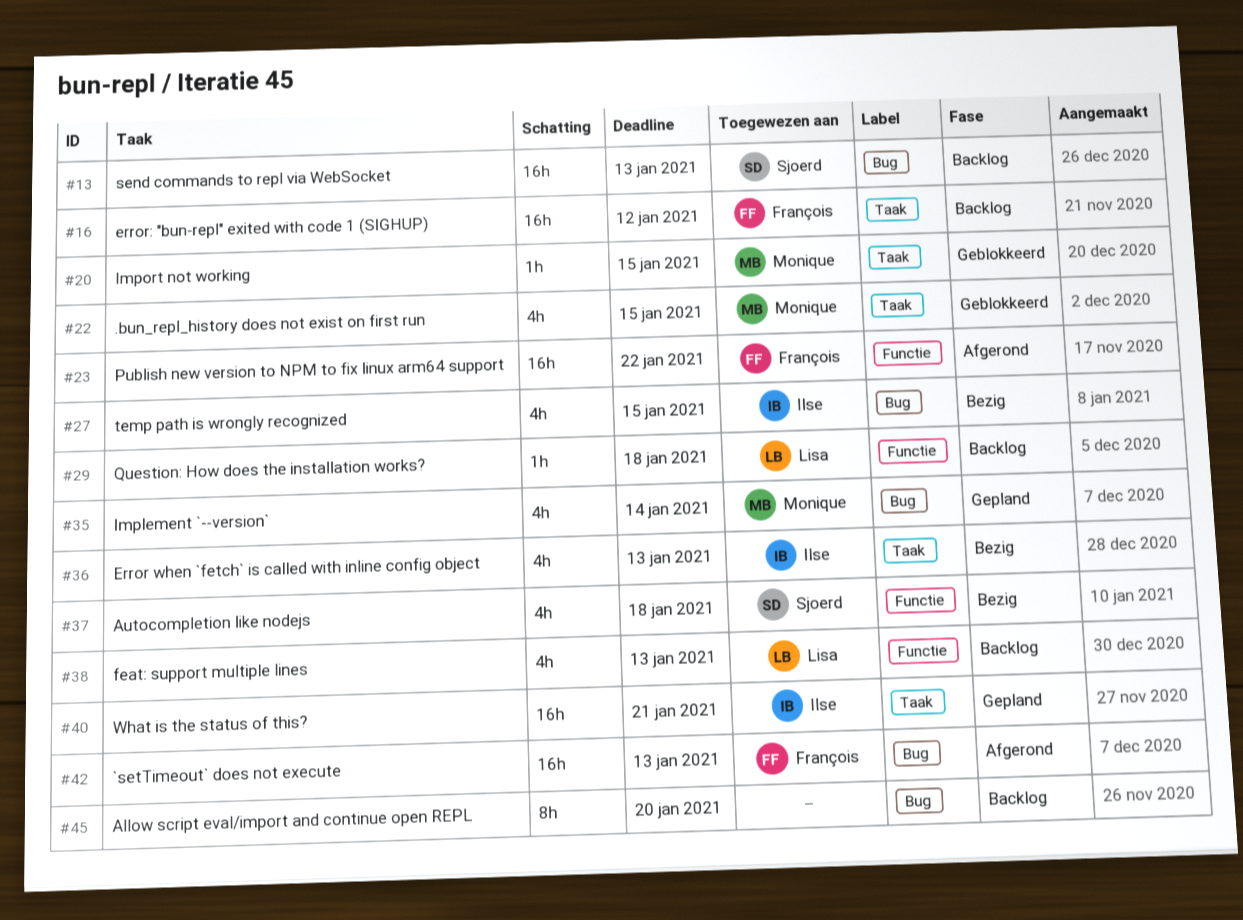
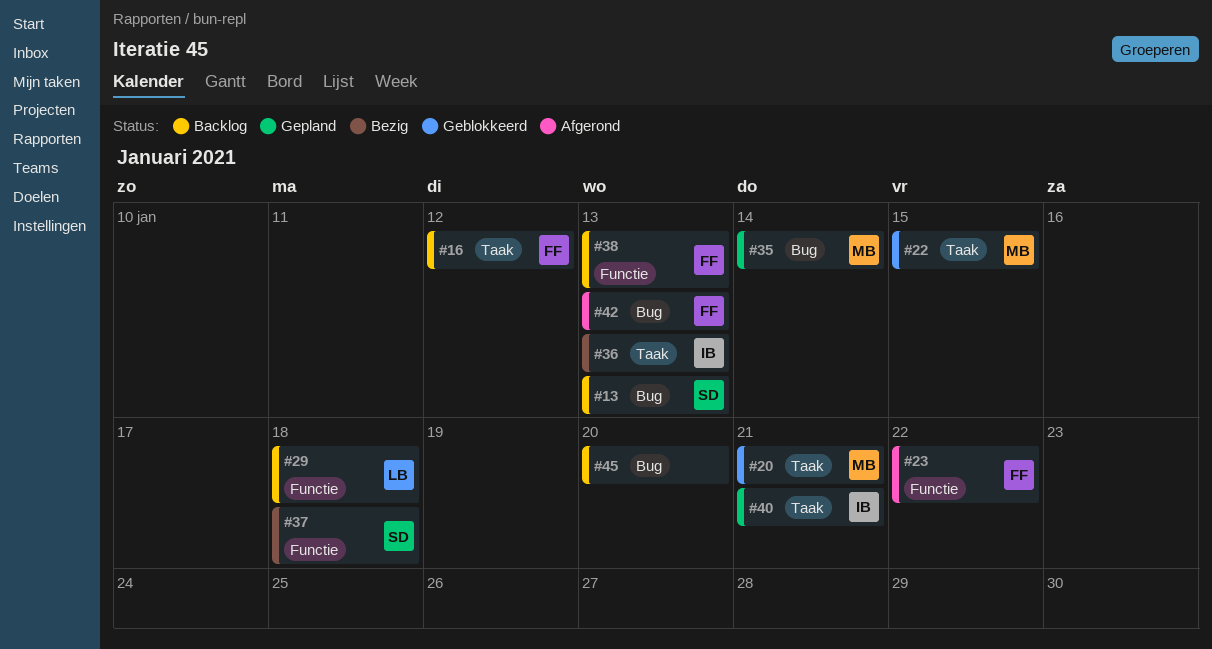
#20, due: Jan 15 -> Jan 21
#27: present -> none
#38, owner: Lisa -> François

